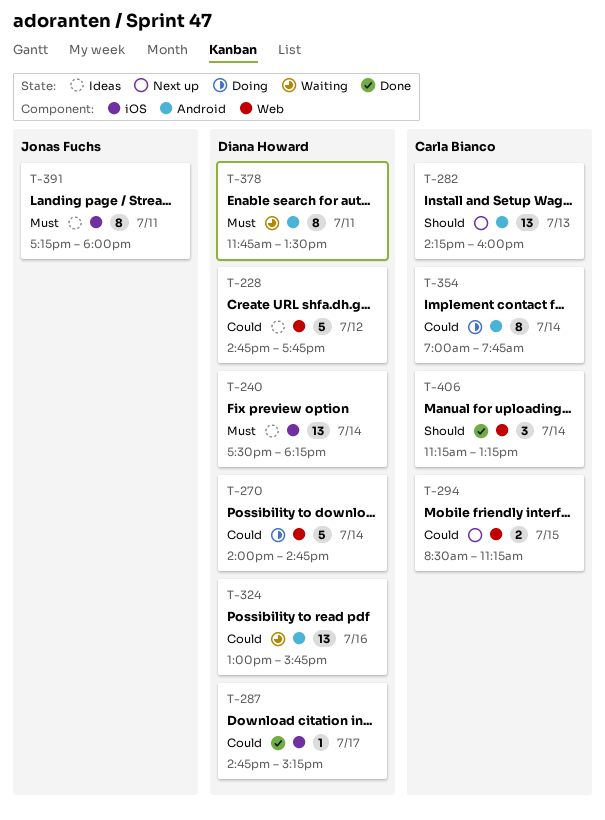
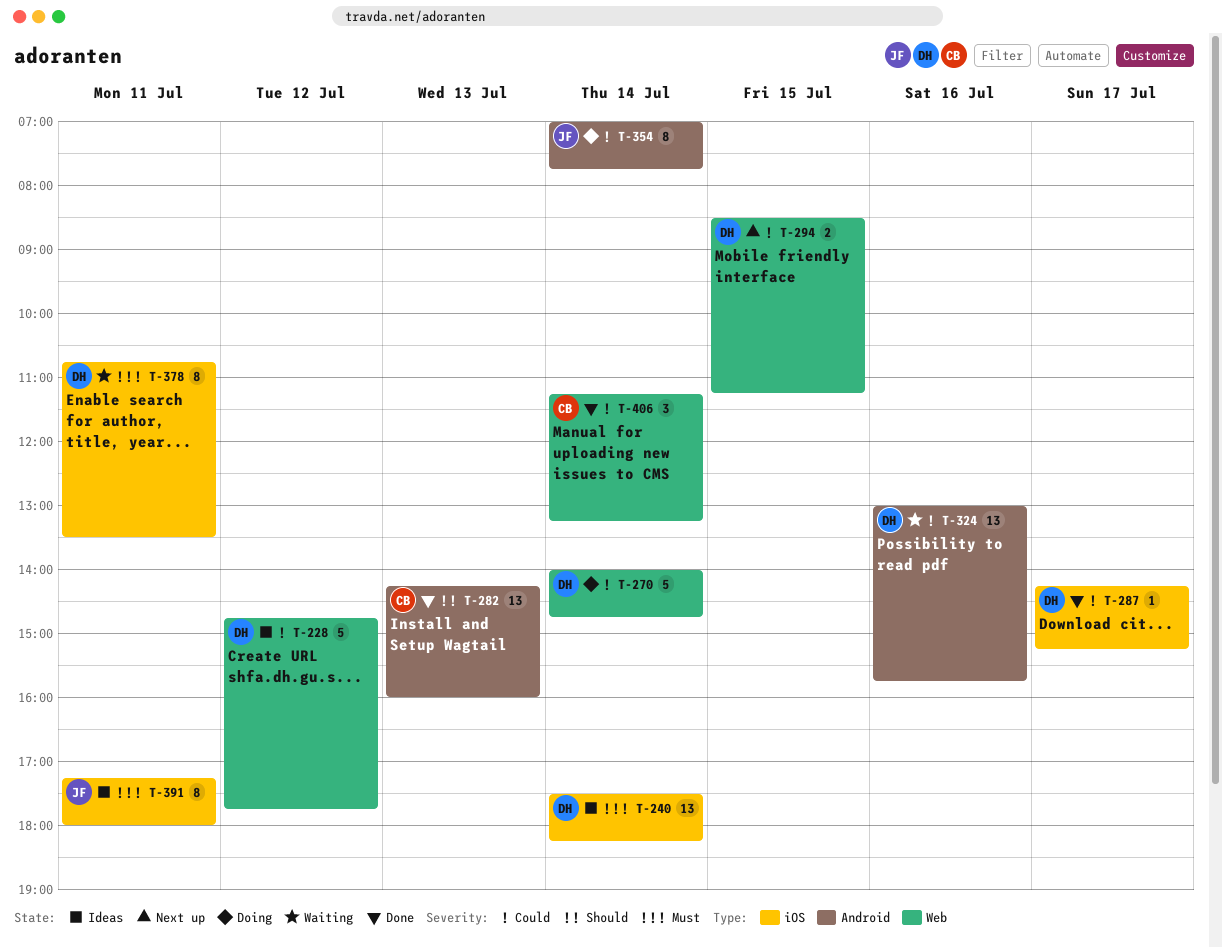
T-282, status: Next up -> Done
T-287, begins: 14:45 -> 14:15
T-294, owner: Carla Bianco -> Diana Howard
T-354, owner: Carla Bianco -> Jonas Fuchs
T-378, label: Android -> iOS
T-378, begins: 11:45 -> 10:45
T-406, priority: Should -> Could

